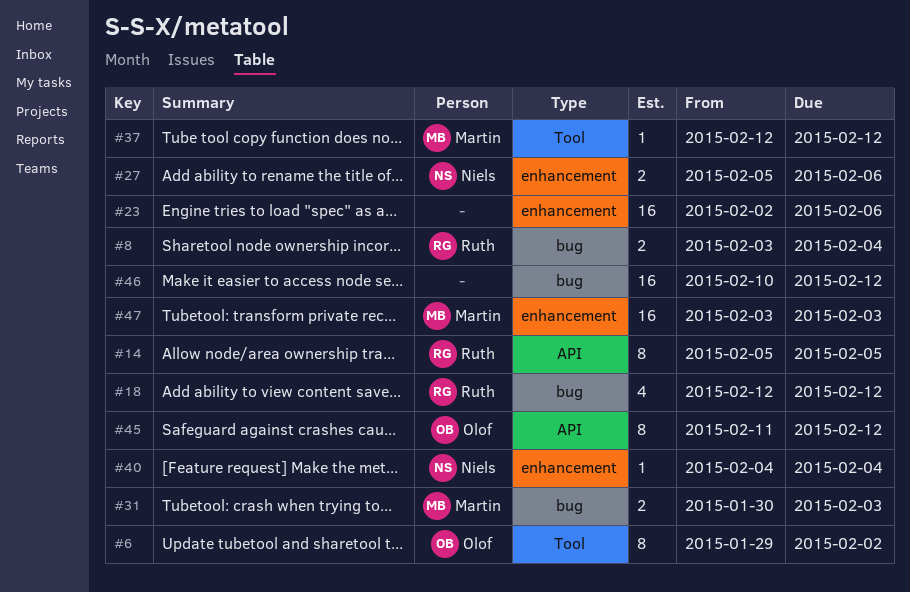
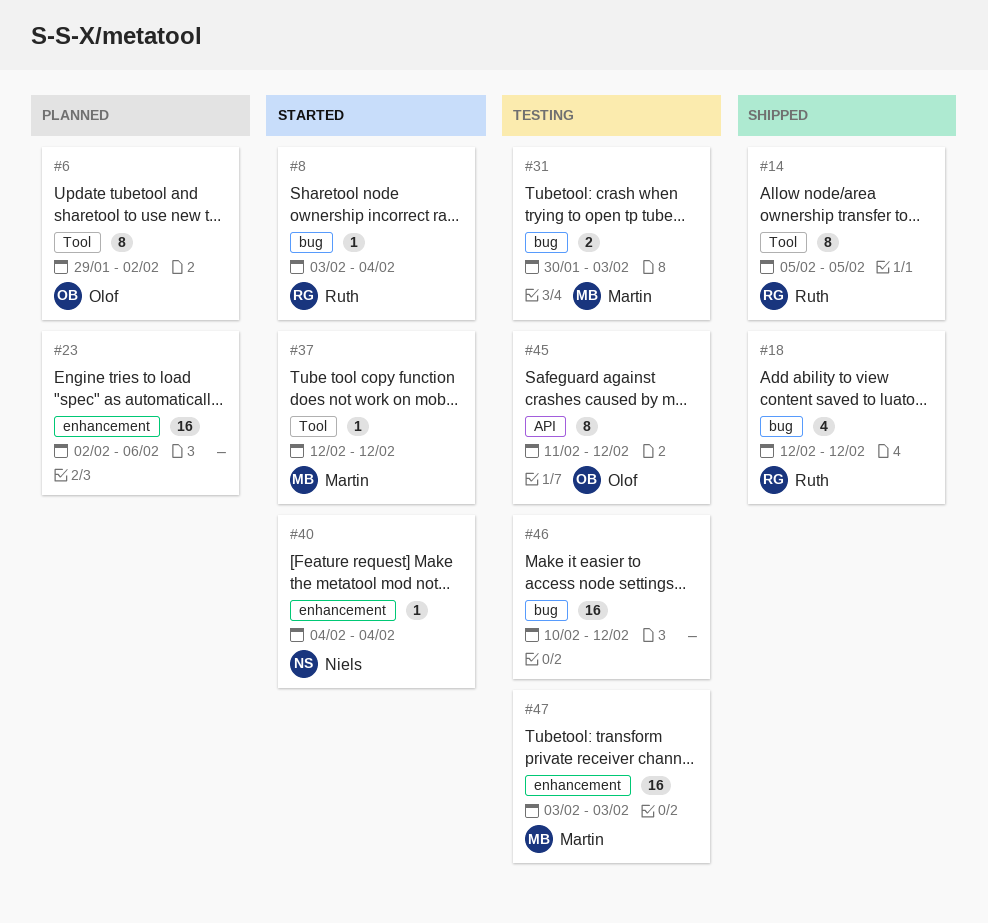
#8, estimate: 2 -> 1
#14, label: API -> Tool
#27: present -> none

